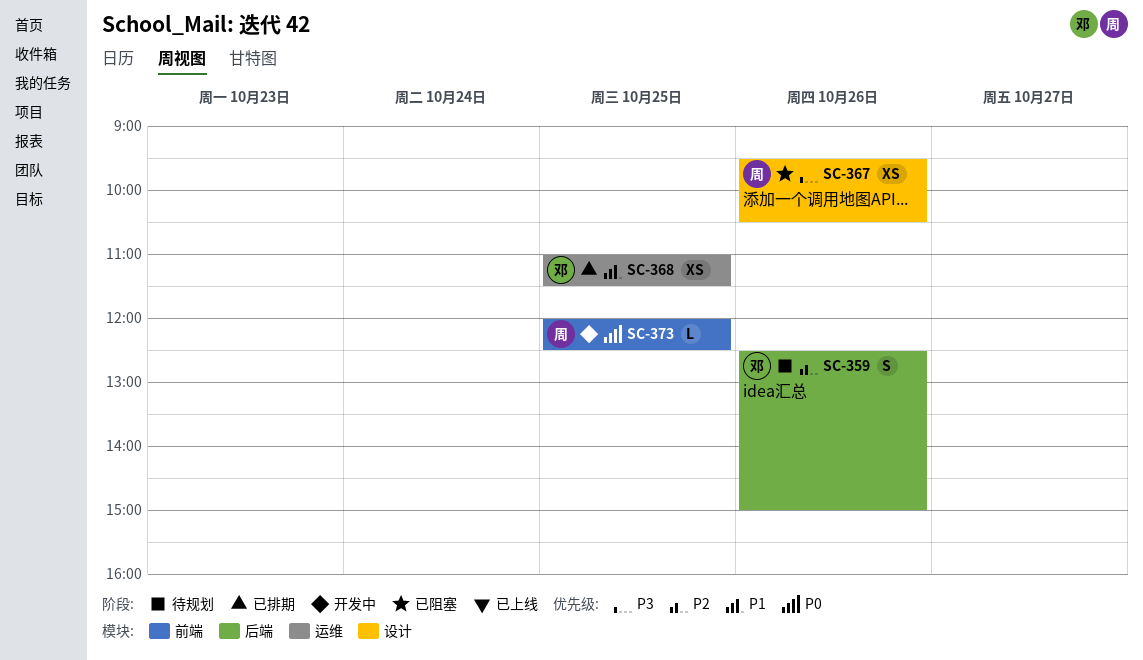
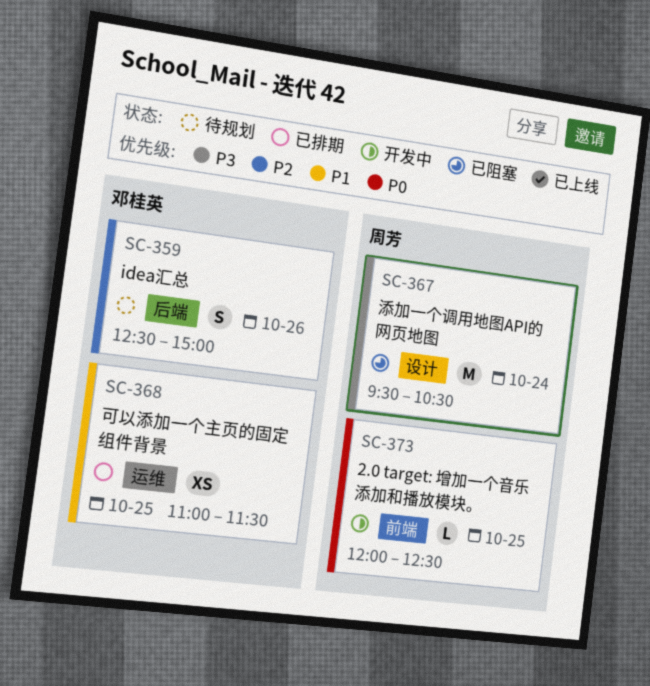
SC-367, estimate: XS -> M
SC-367, day: Oct 26 -> Oct 24

